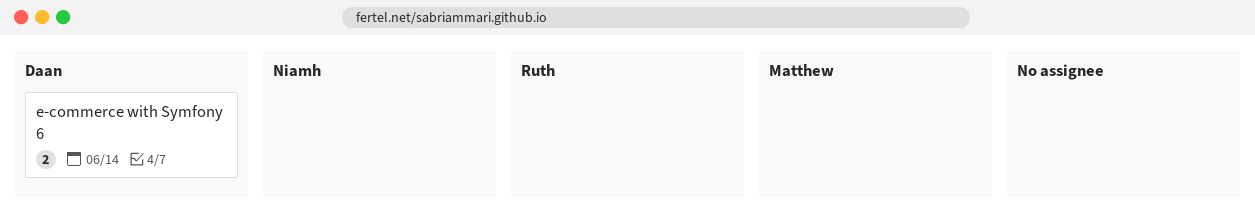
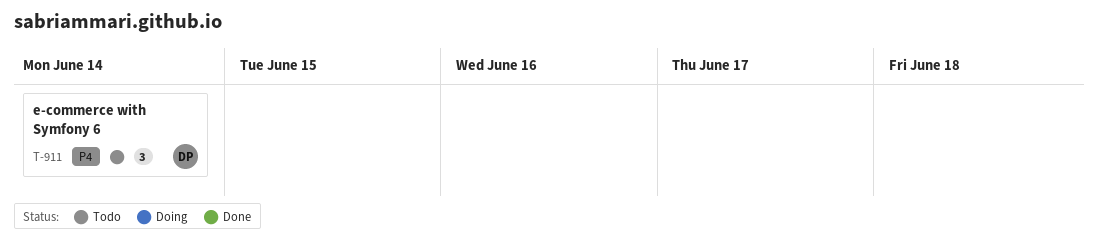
e-commerce with Symfony 6, estimate: 2 -> 3

